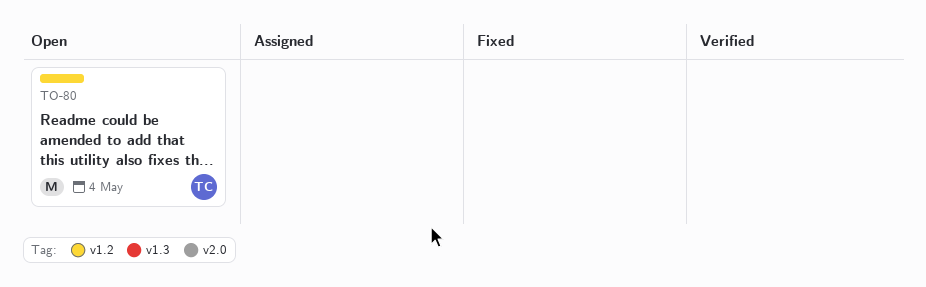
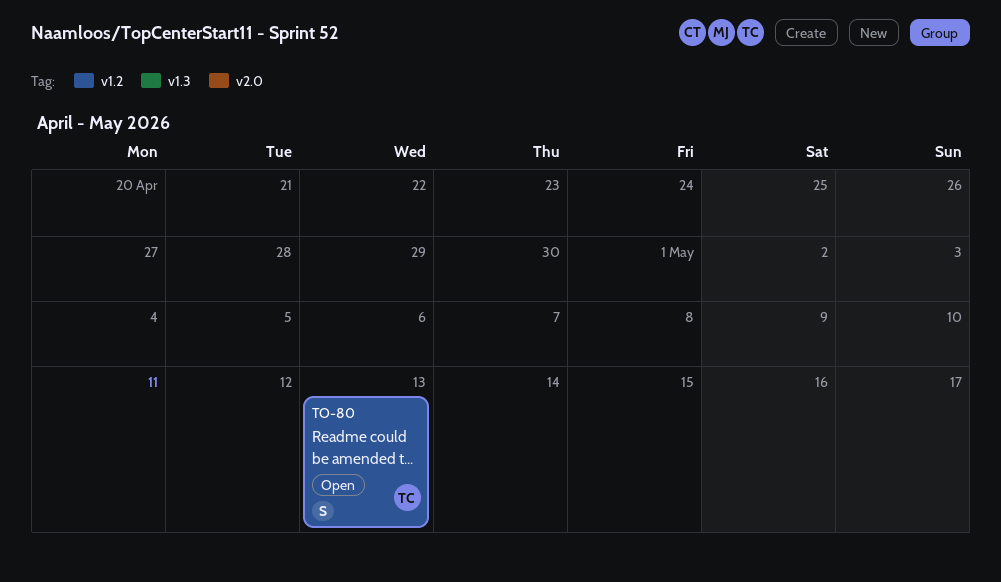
TO-80, estimate: M -> S
TO-80, due: May 4 -> May 13

